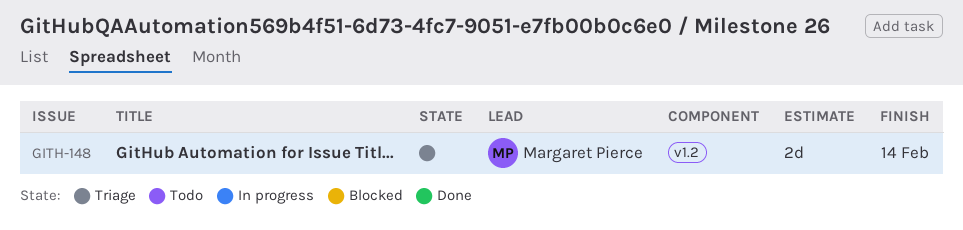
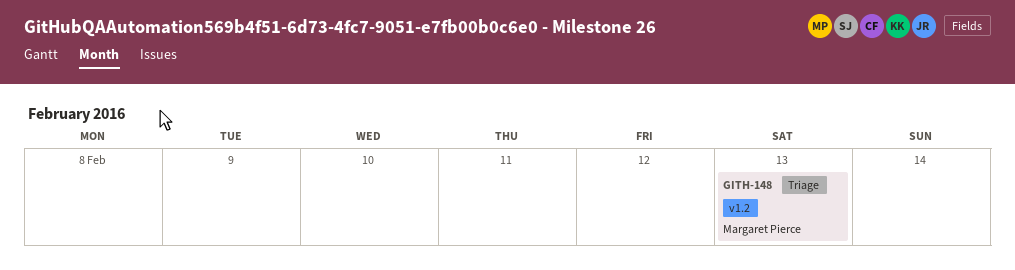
GITH-148, due: Feb 14 -> Feb 13

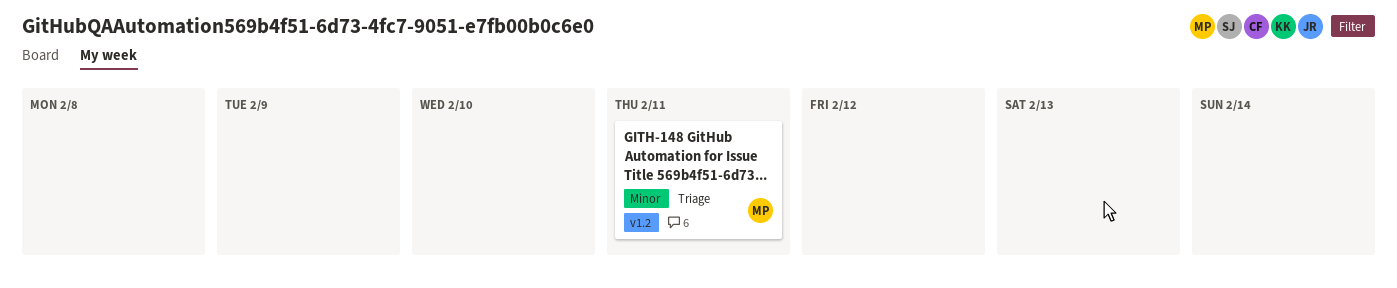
GITH-148, due: Feb 13 -> Feb 11

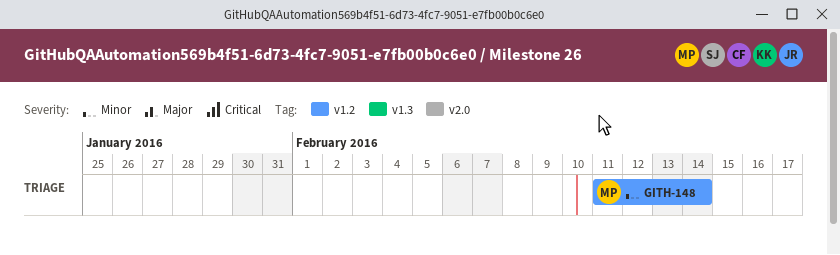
GITH-148, due: Feb 11 -> Feb 14

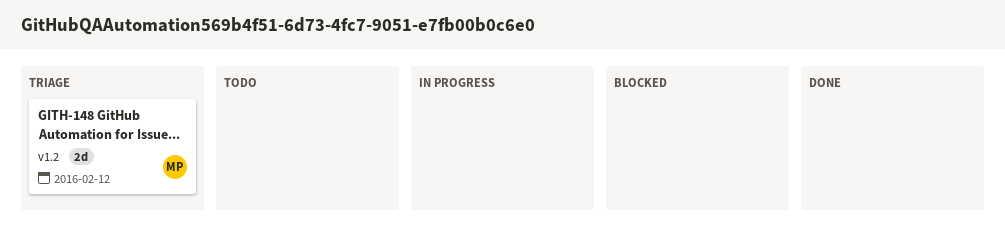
GITH-148, due: Feb 14 -> Feb 12

